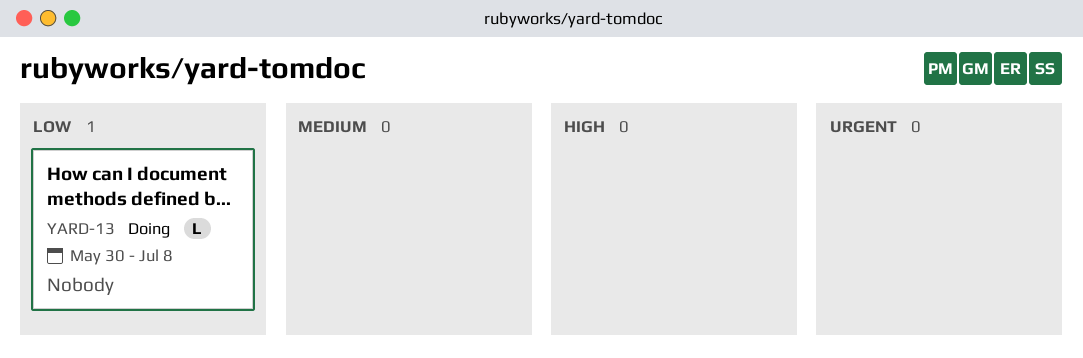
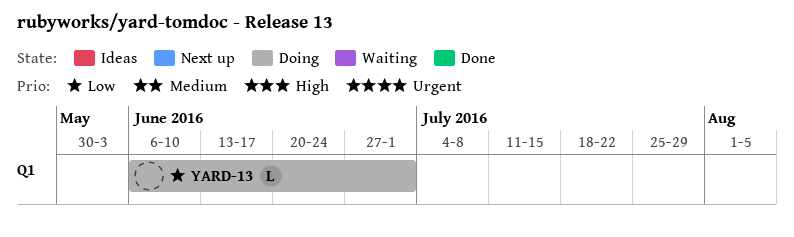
YARD-13, start: May 30 -> Jun 6
YARD-13, due: Jul 8 -> Jul 1

